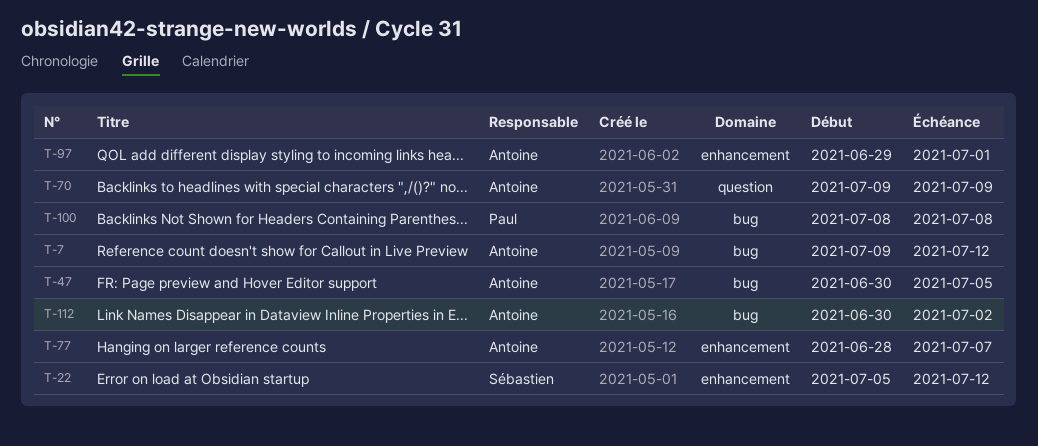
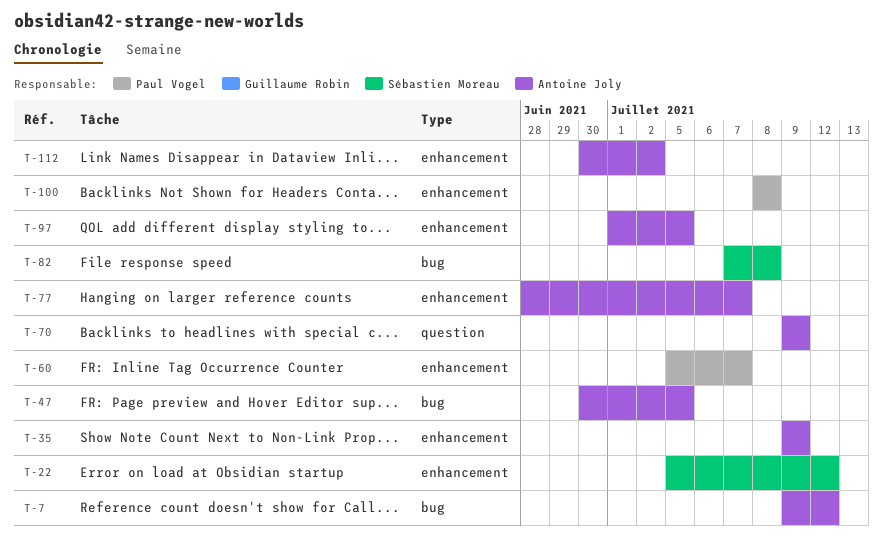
T-35: none -> present
T-60: none -> present
T-82: none -> present
T-97, start: Jun 29 -> Jul 1
T-97, due: Jul 1 -> Jul 5
T-100, label: bug -> enhancement
T-112, label: bug -> enhancement

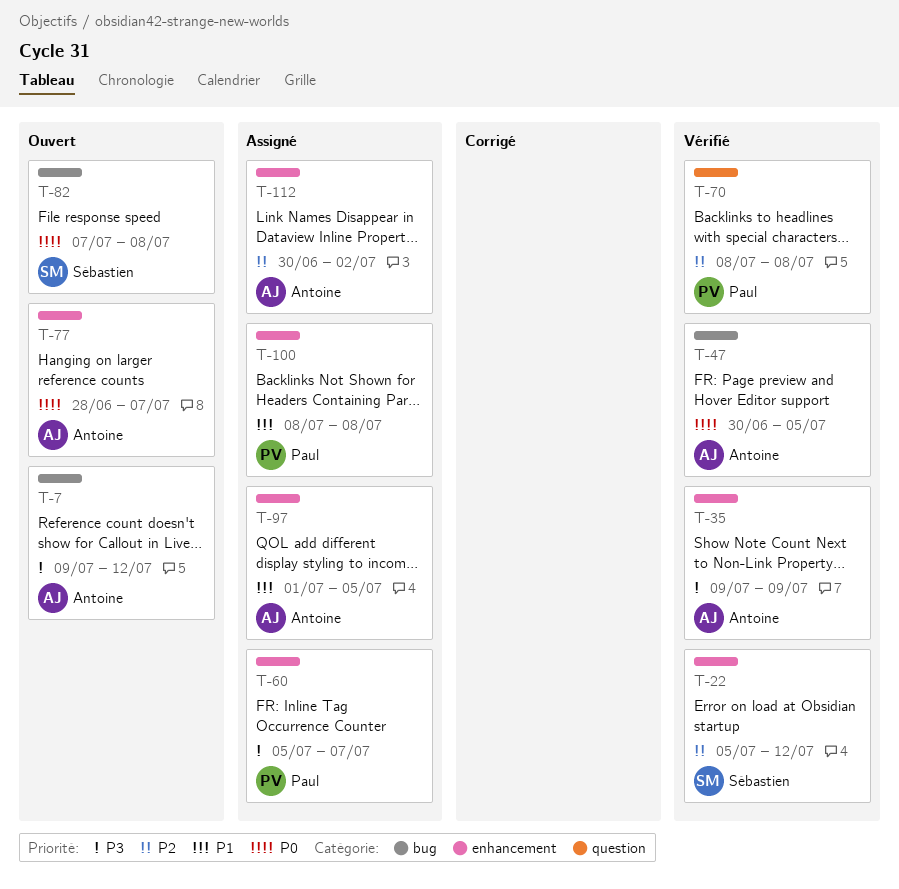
T-70, owner: Antoine Joly -> Paul Vogel
T-70, start: Jul 9 -> Jul 8
T-70, due: Jul 9 -> Jul 8

